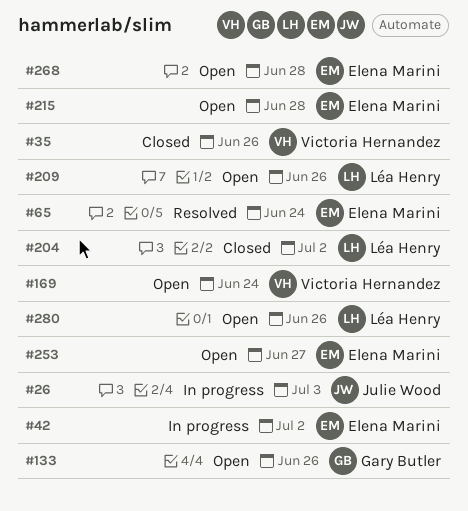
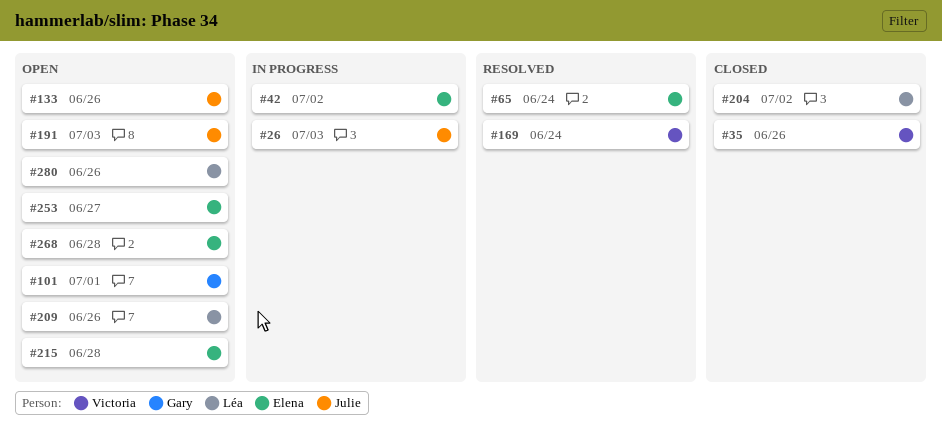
#101: none -> present
#133, owner: Gary Butler -> Julie Wood
#169, status: Open -> Resolved
#191: none -> present

